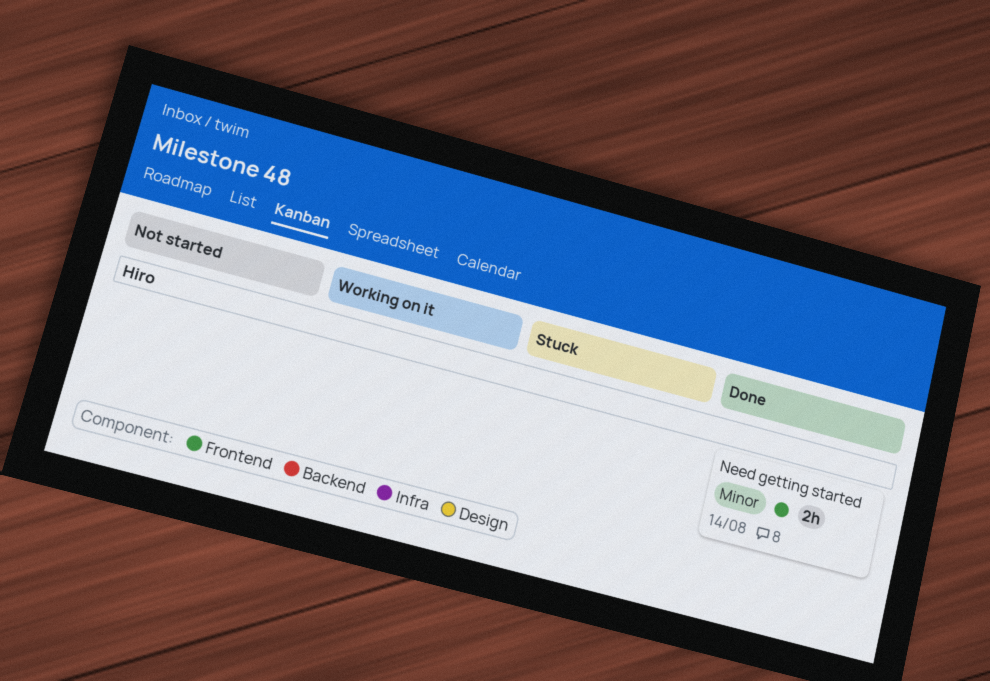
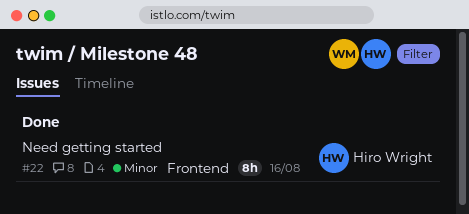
Need getting started, estimate: 2h -> 8h
Need getting started, due: Aug 14 -> Aug 16

